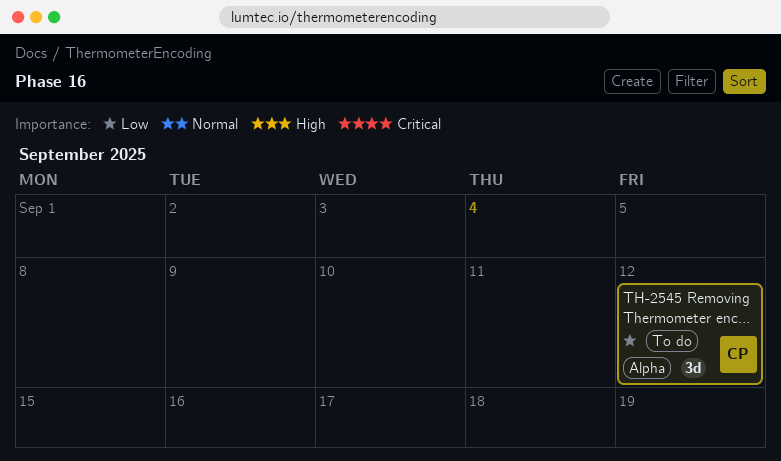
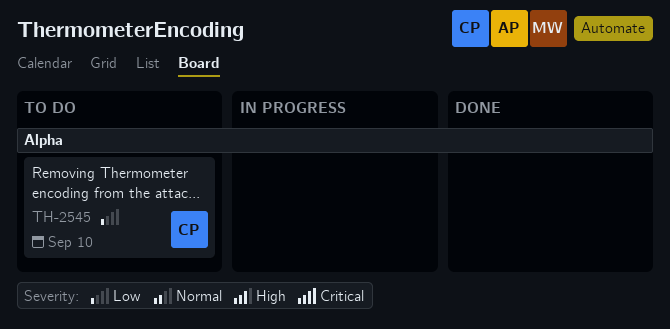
TH-2545, due: Sep 12 -> Sep 10

